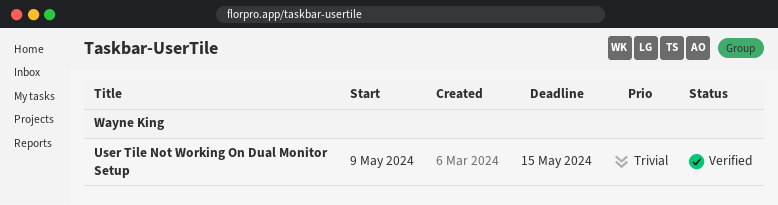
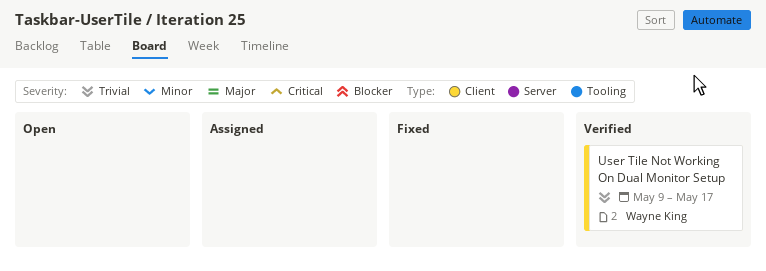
User Tile Not Working On Dual Monitor Setup, due: May 15 -> May 17

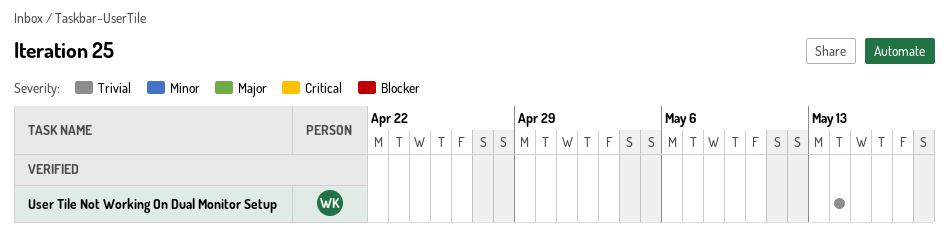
User Tile Not Working On Dual Monitor Setup, start: May 9 -> May 14
User Tile Not Working On Dual Monitor Setup, due: May 17 -> May 14

